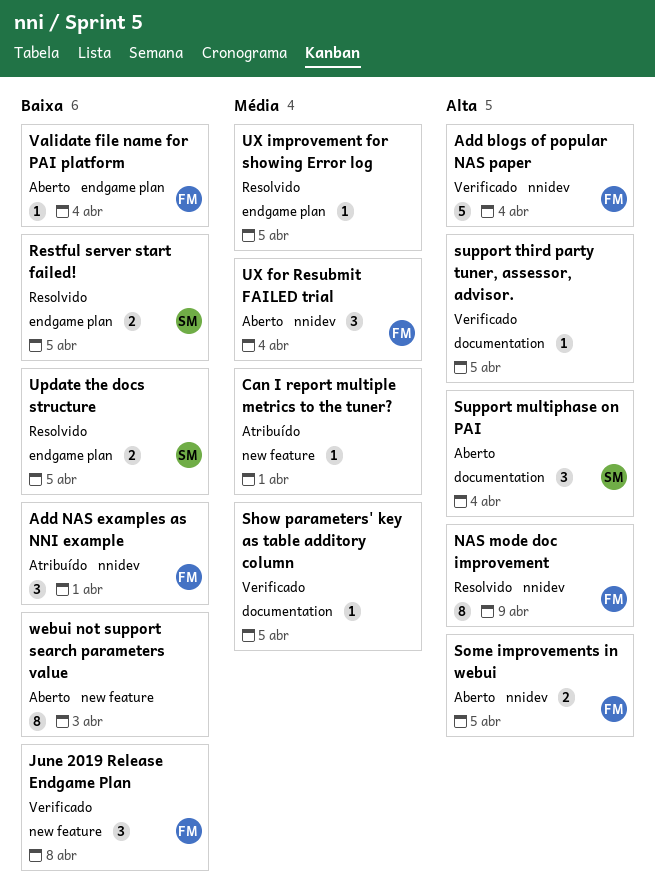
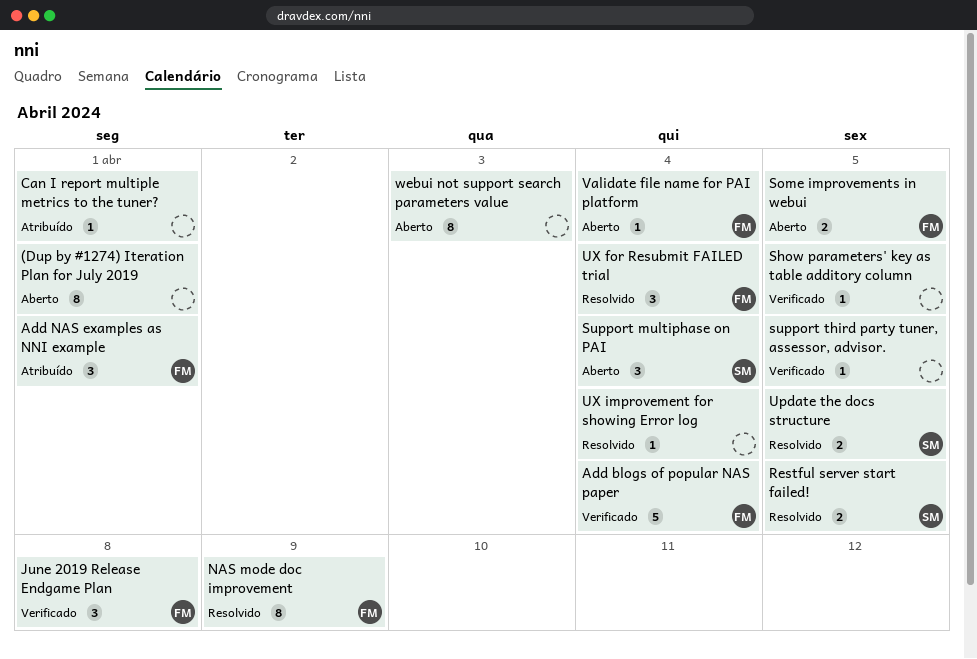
(Dup by #1274) Iteration Plan for July 2019: none -> present
UX for Resubmit FAILED trial, status: Aberto -> Resolvido
UX improvement for showing Error log, due: Apr 5 -> Apr 4

